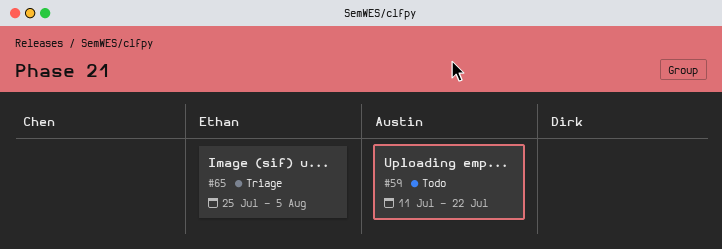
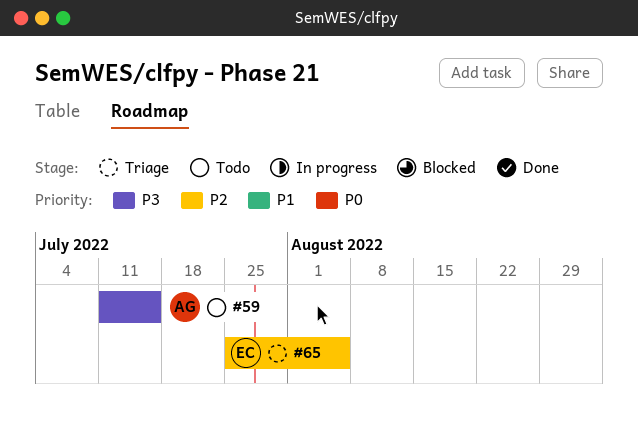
#59, due: Jul 22 -> Jul 15

